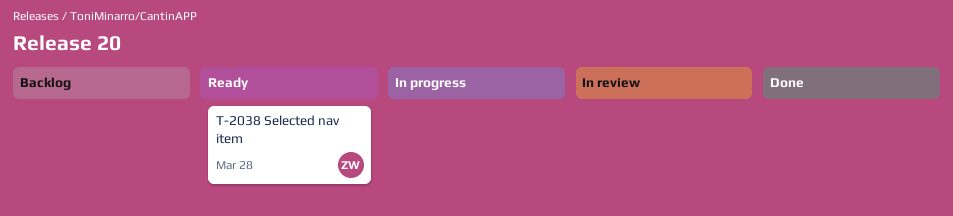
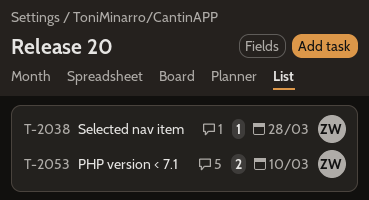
T-2053: none -> present

